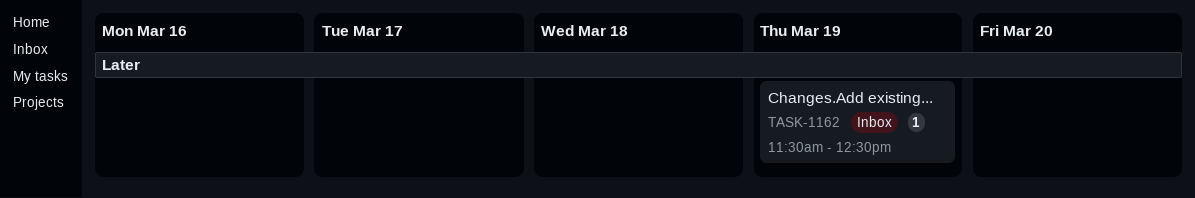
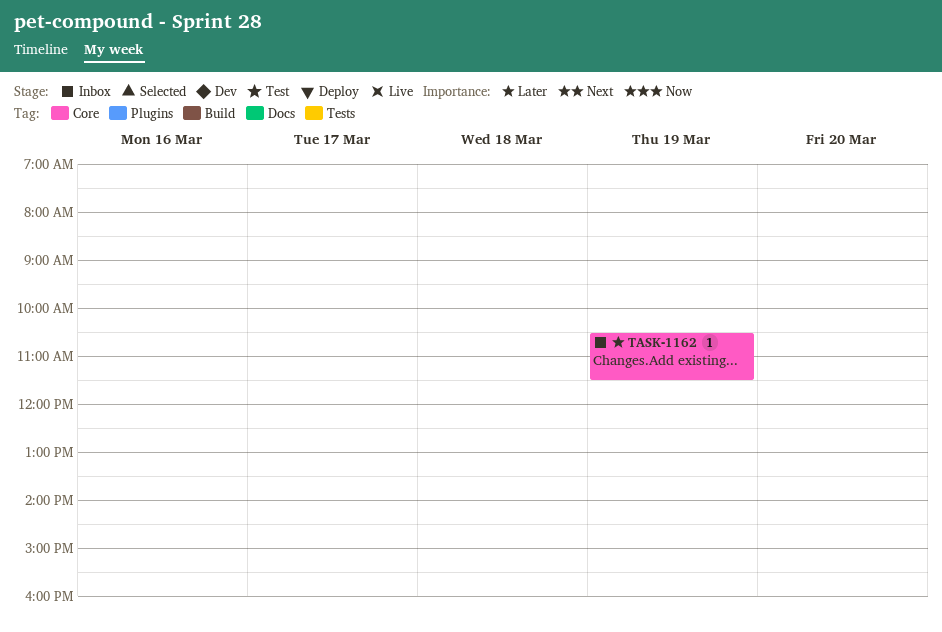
TASK-1162, begins: 11:30 -> 10:30
TASK-1162, ends: 12:30 -> 11:30

